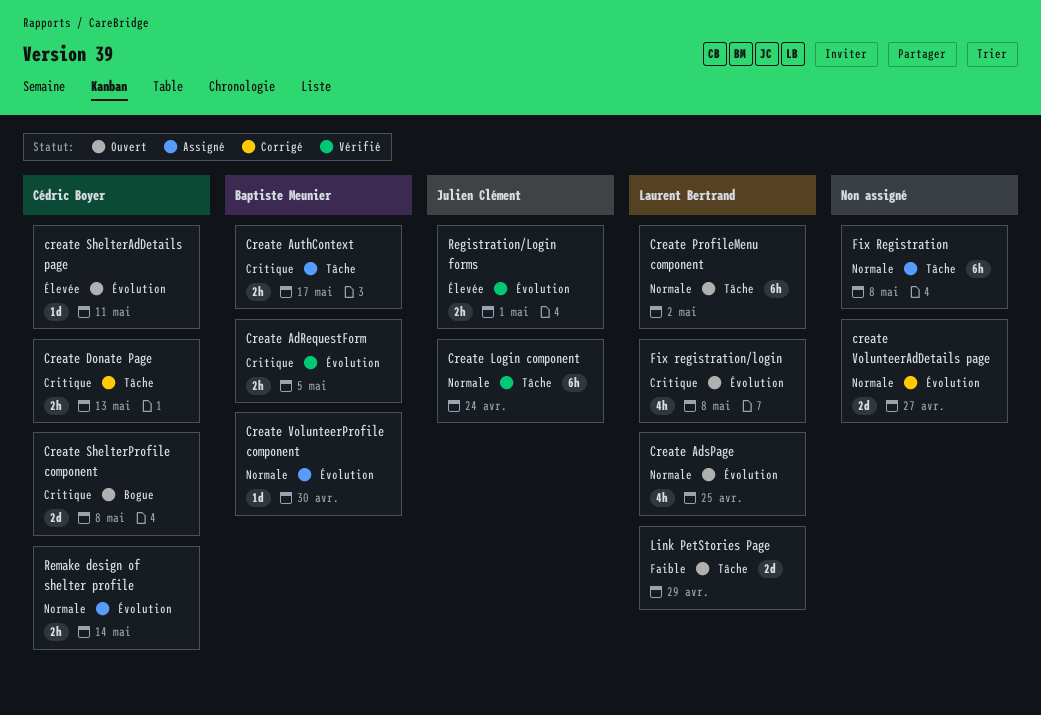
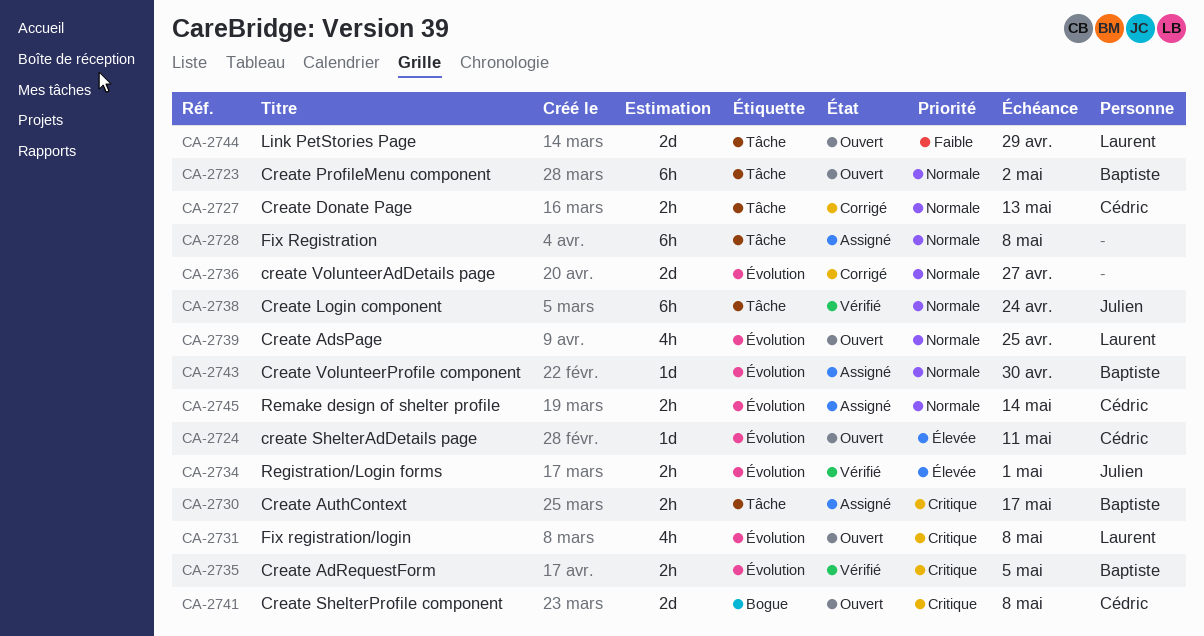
Create Donate Page, priority: Critique -> Normale
Create ProfileMenu component, owner: Laurent Bertrand -> Baptiste Meunier

